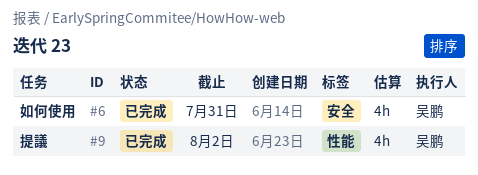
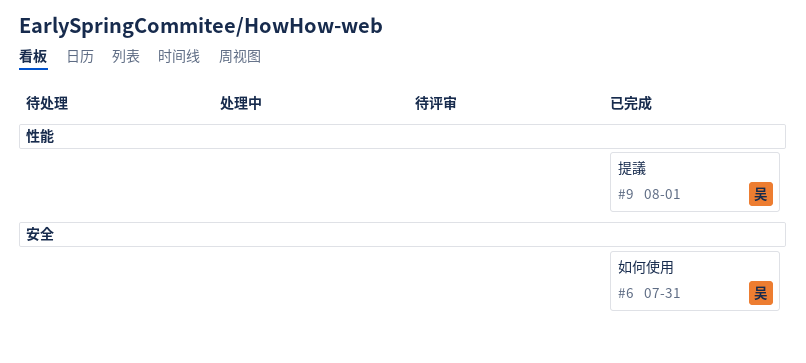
#9, due: Aug 2 -> Aug 1

